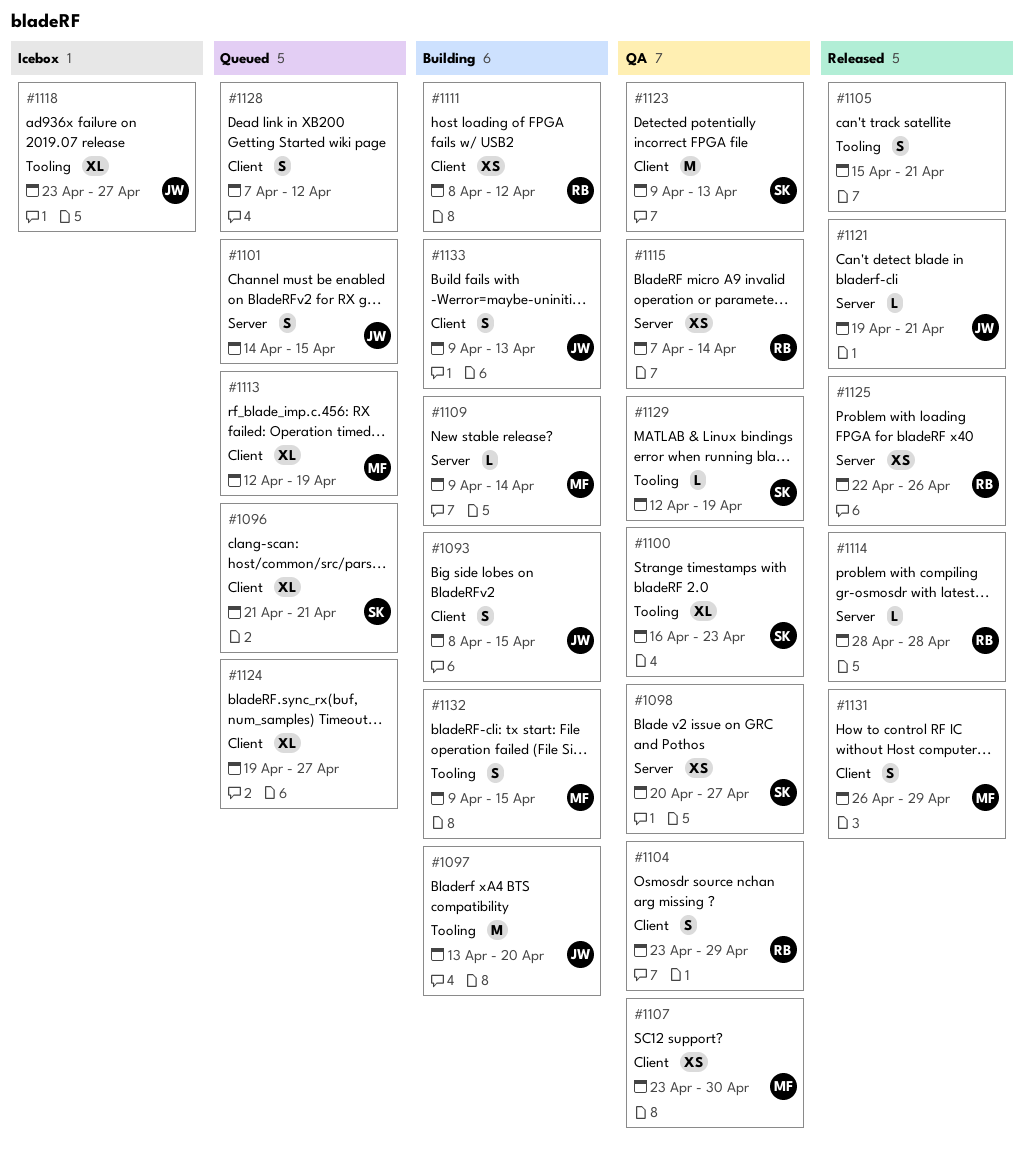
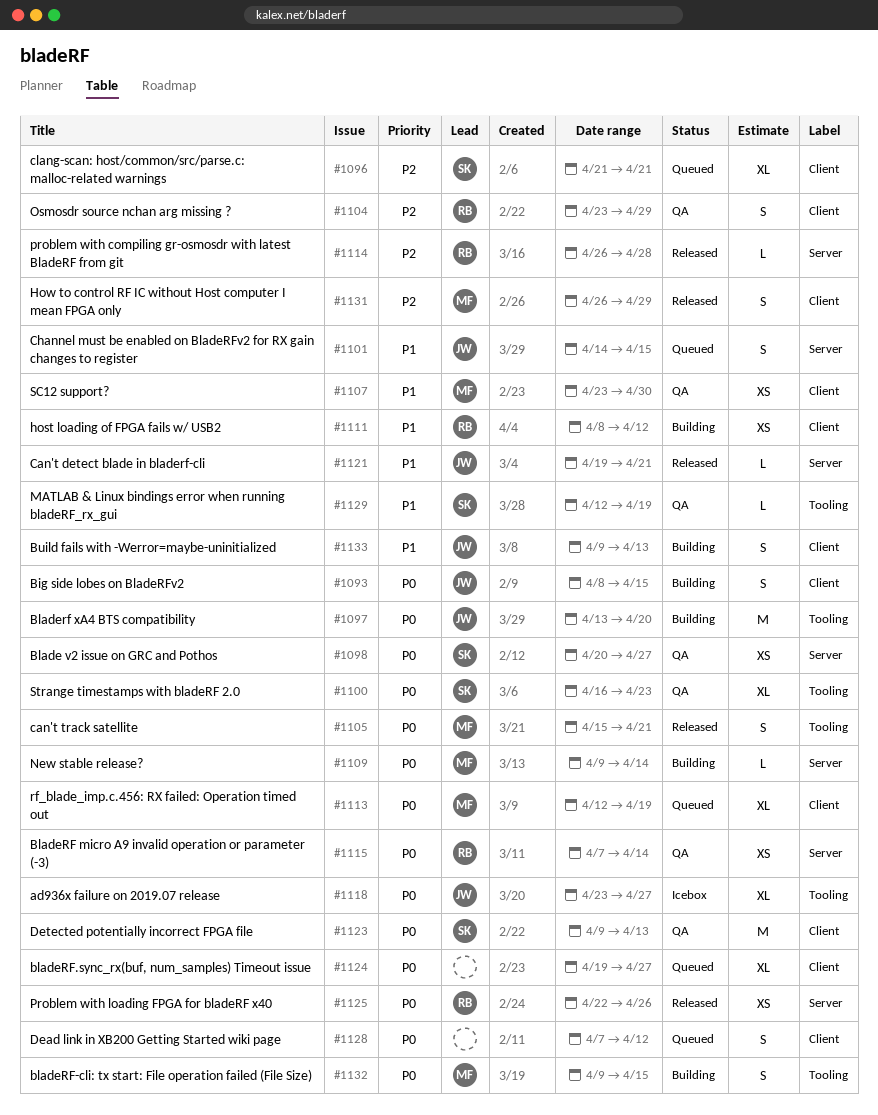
#1105, owner: none -> MF
#1114, start: Apr 28 -> Apr 26

